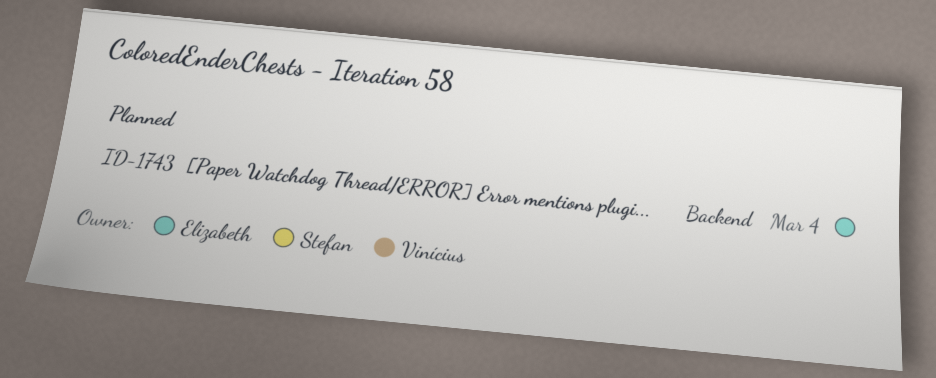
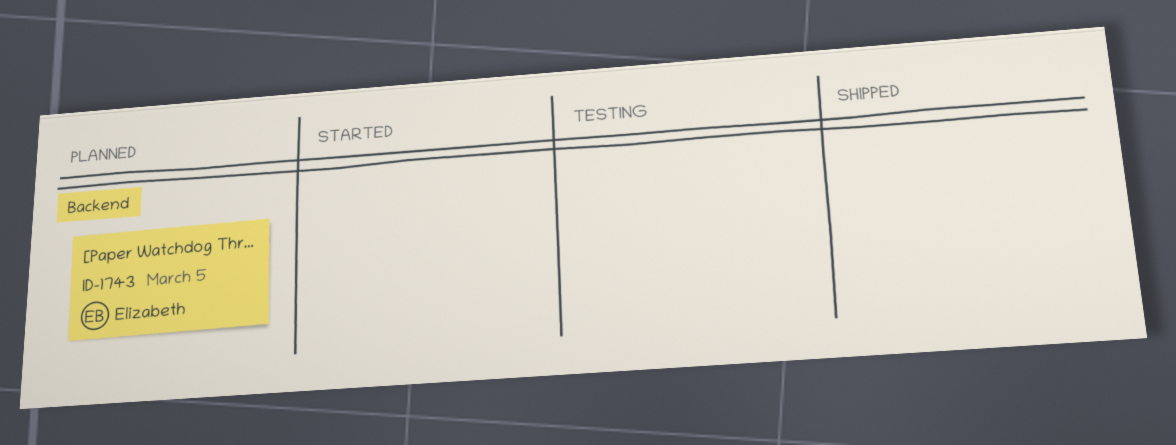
ID-1743, due: Mar 4 -> Mar 5

